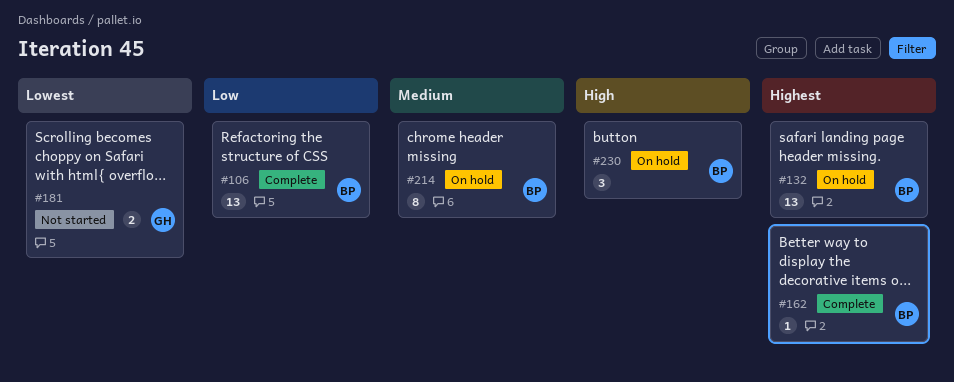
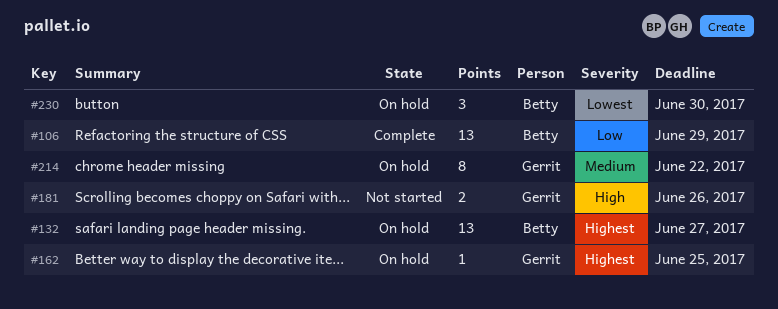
#162, status: Complete -> On hold
#162, owner: Betty -> Gerrit
#181, priority: Lowest -> High
#214, owner: Betty -> Gerrit
#230, priority: High -> Lowest

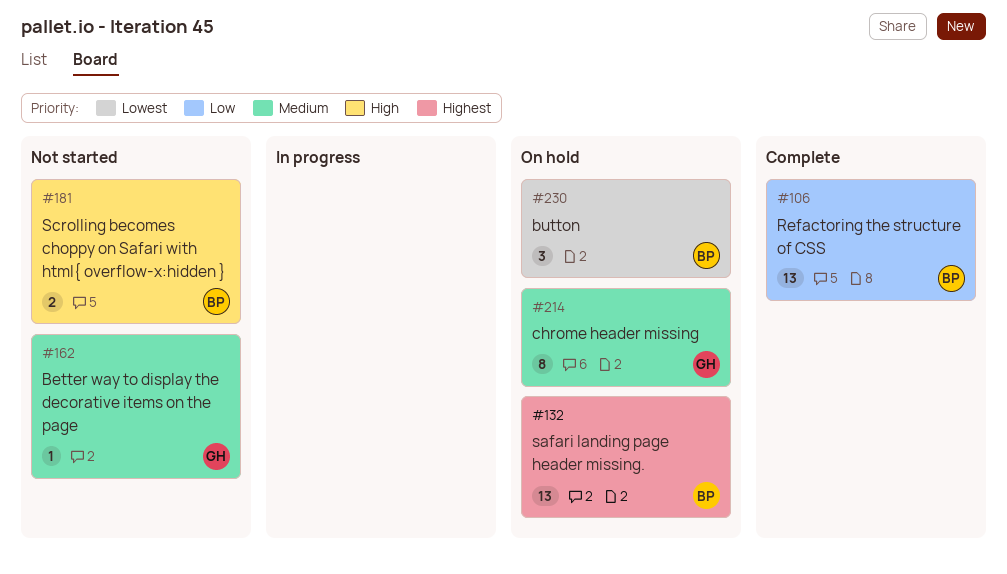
#162, status: On hold -> Not started
#162, priority: Highest -> Medium
#181, owner: Gerrit -> Betty

